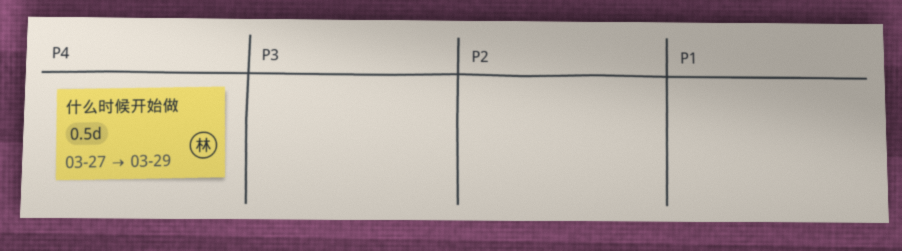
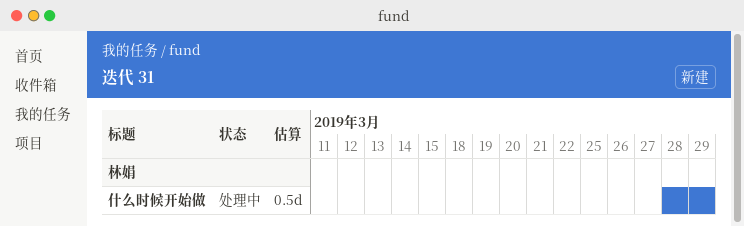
什么时候开始做, start: Mar 27 -> Mar 28

